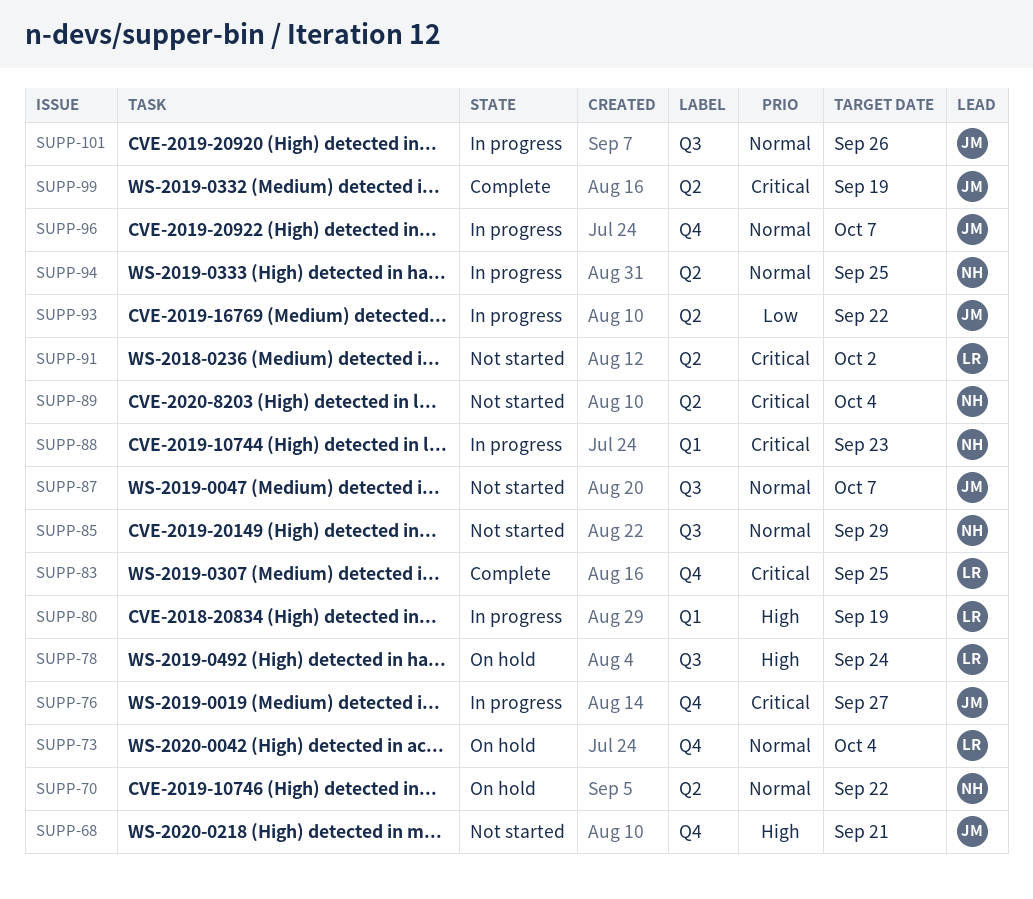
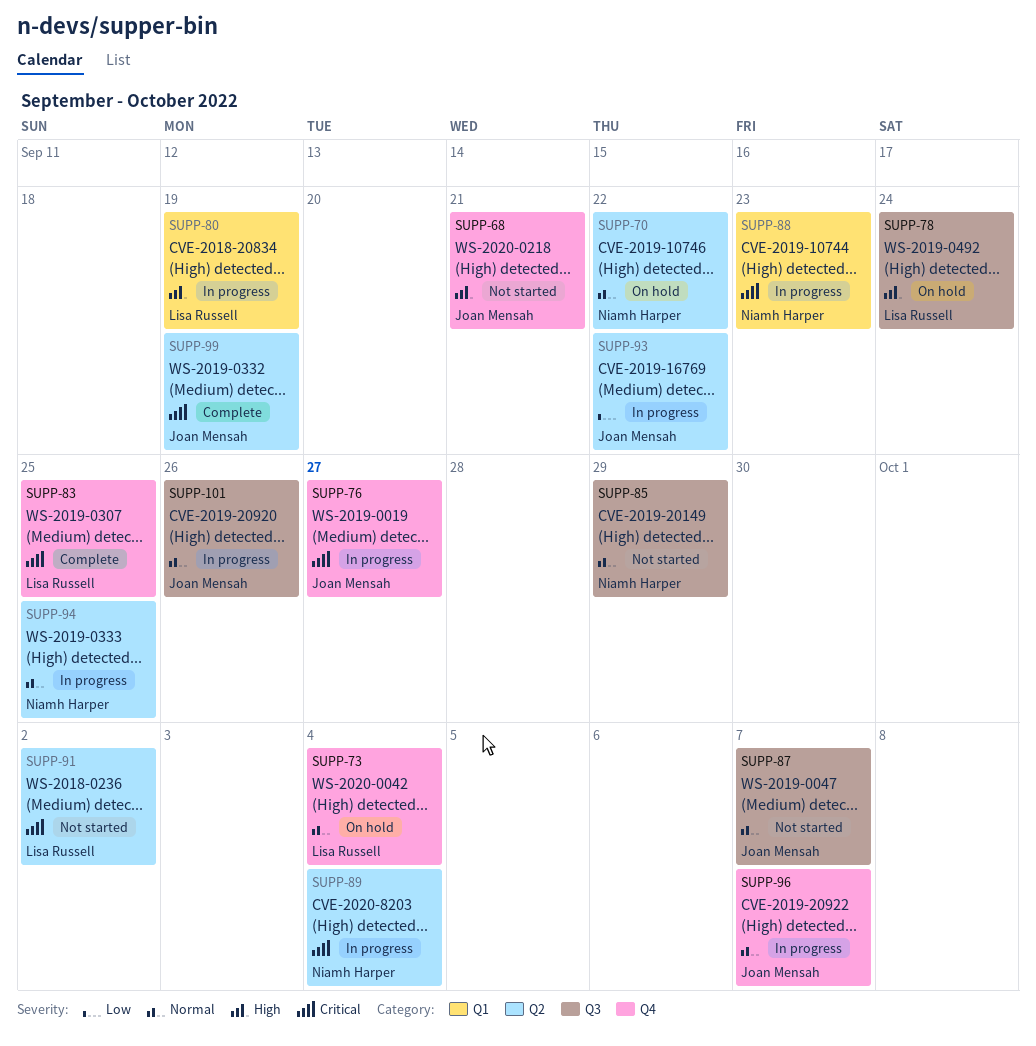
SUPP-89, status: Not started -> In progress

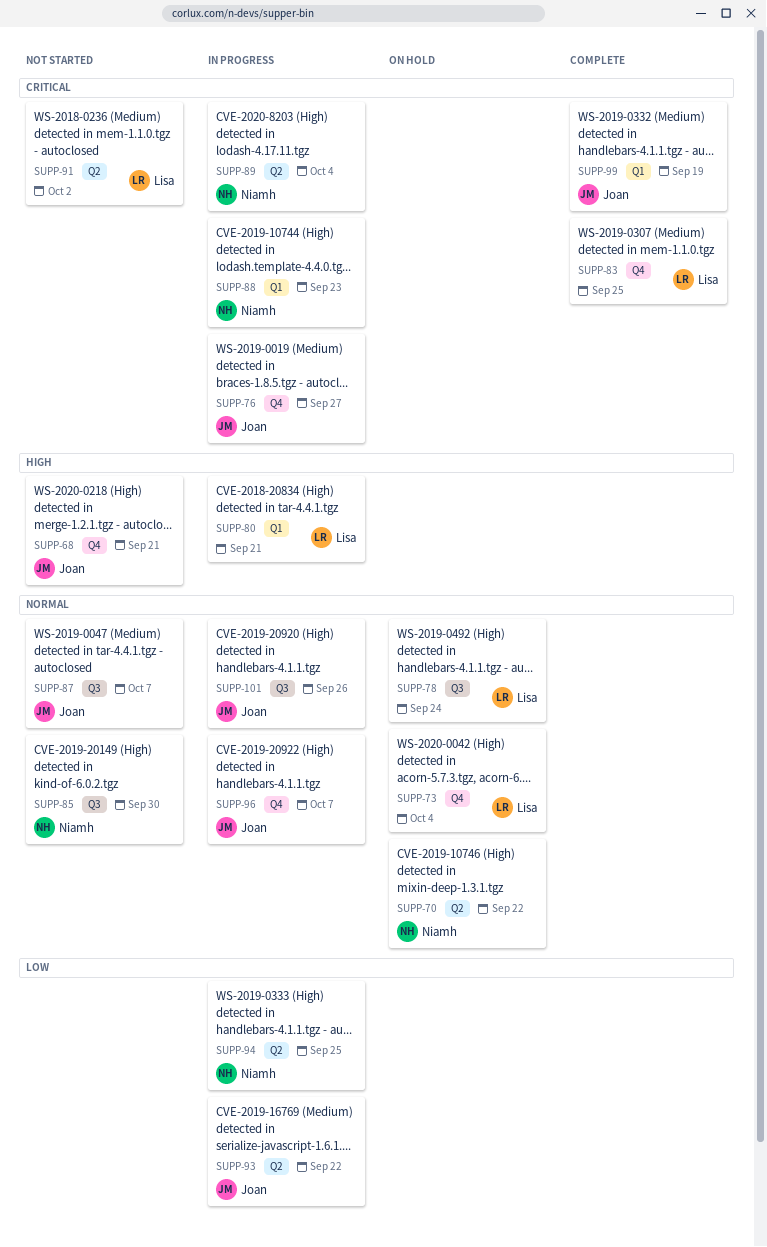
SUPP-78, priority: High -> Normal
SUPP-80, due: Sep 19 -> Sep 21
SUPP-85, due: Sep 29 -> Sep 30
SUPP-94, priority: Normal -> Low
SUPP-99, label: Q2 -> Q1

